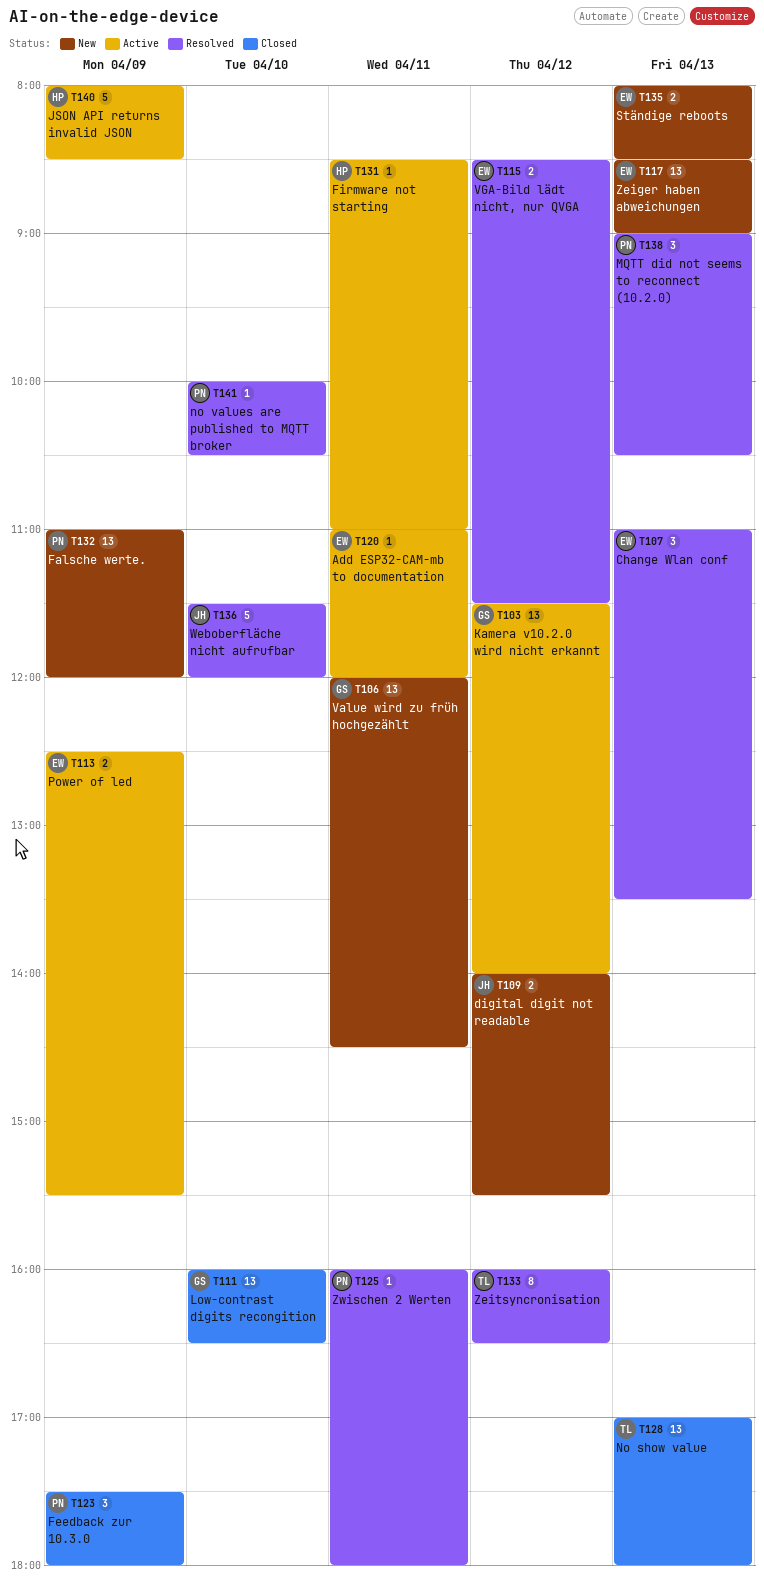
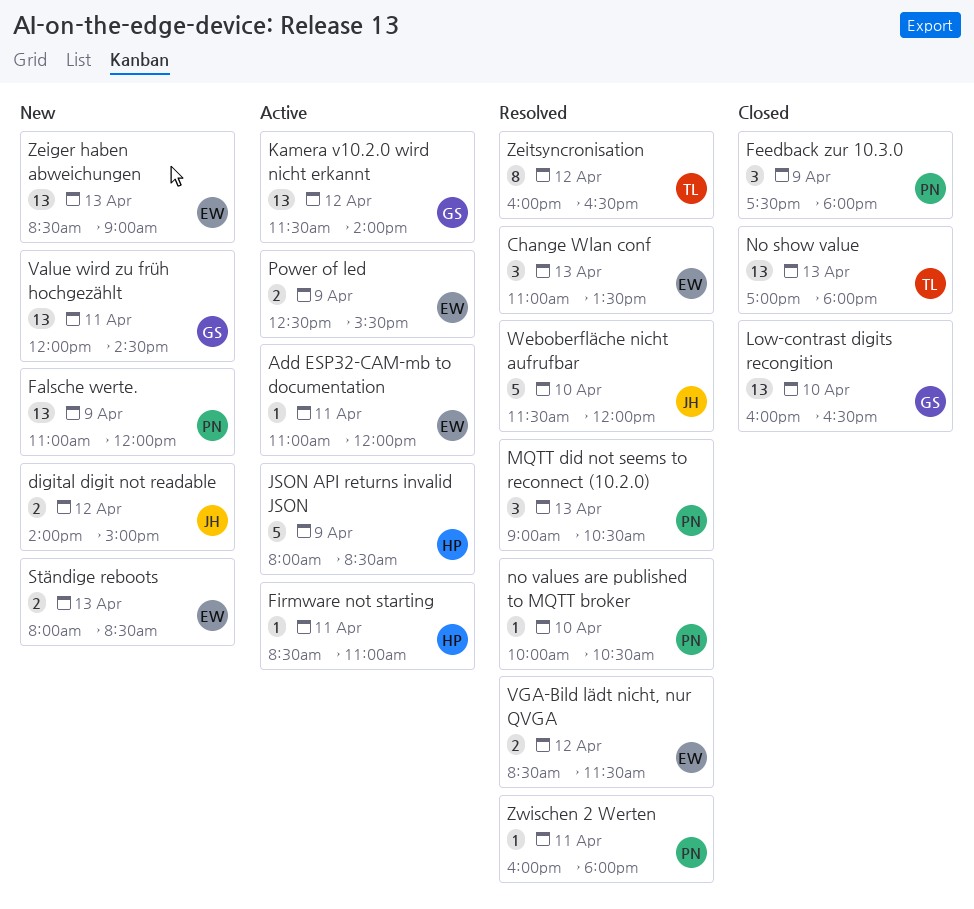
digital digit not readable, ends: 15:30 -> 15:00

